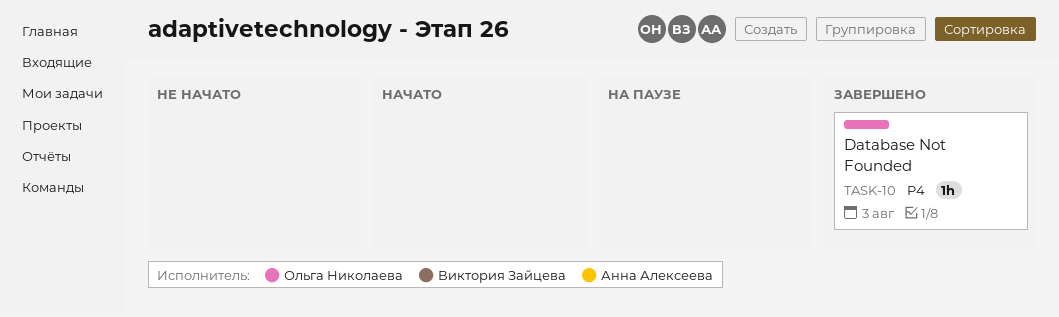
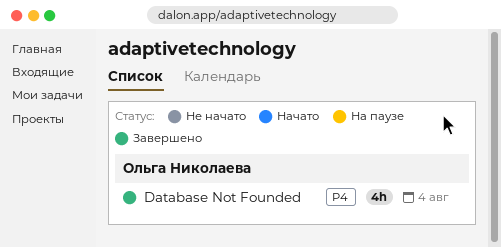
Database Not Founded, estimate: 1h -> 4h
Database Not Founded, due: Aug 3 -> Aug 4

